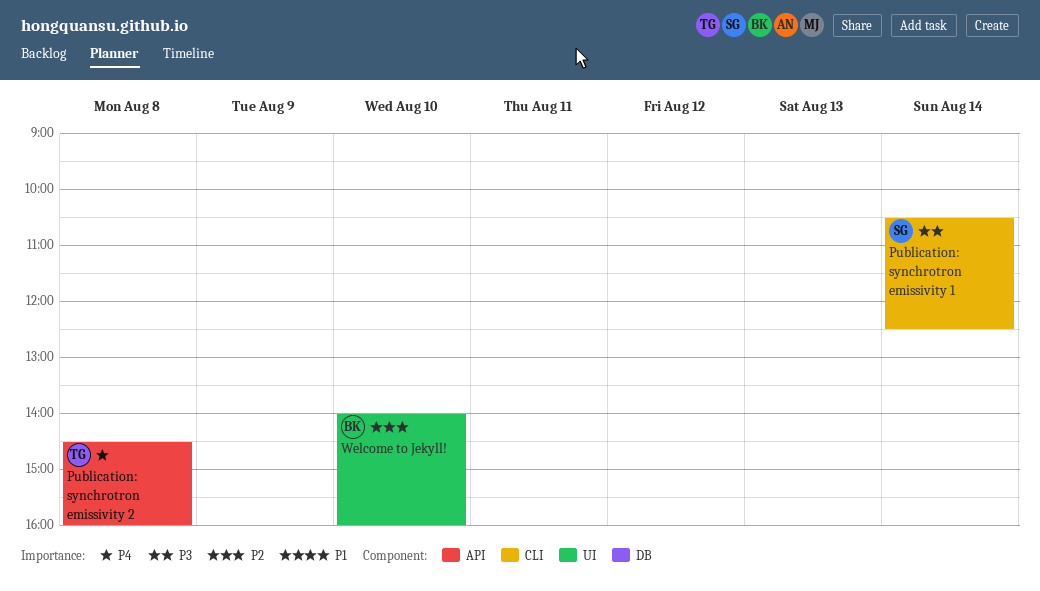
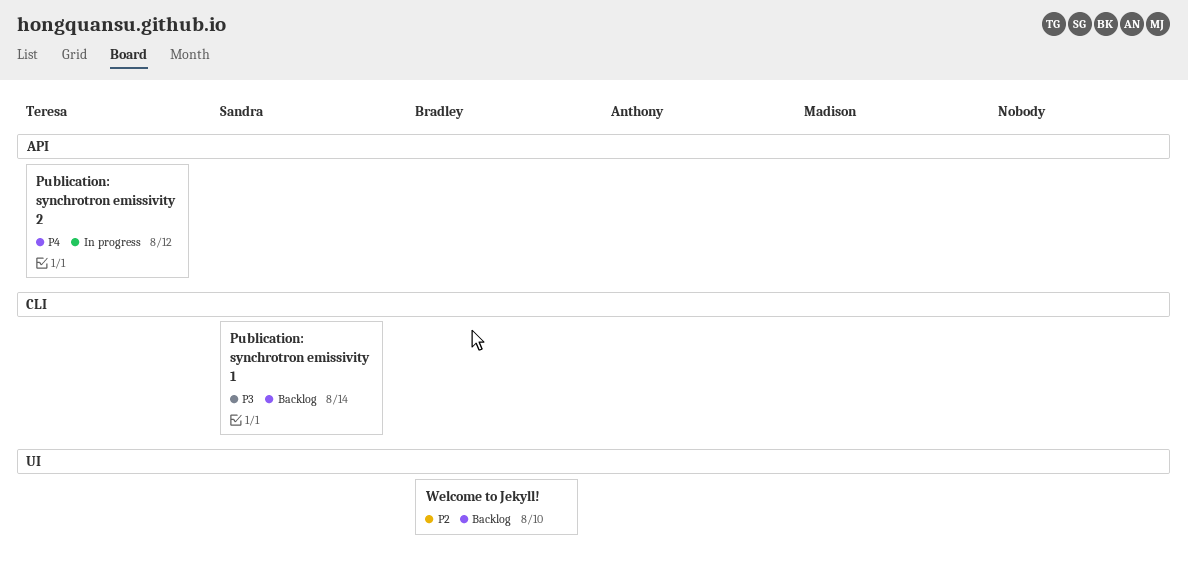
Publication: synchrotron emissivity 2, day: Aug 8 -> Aug 12

